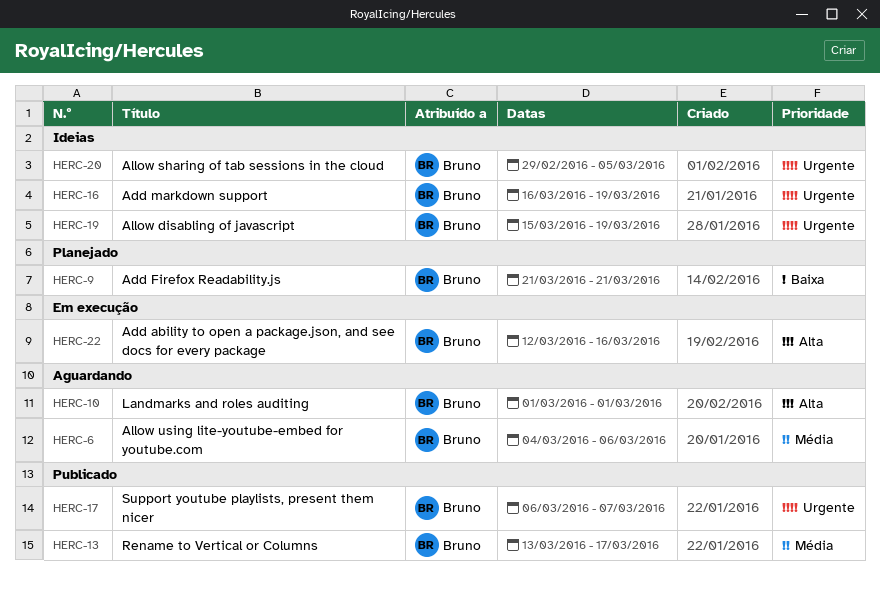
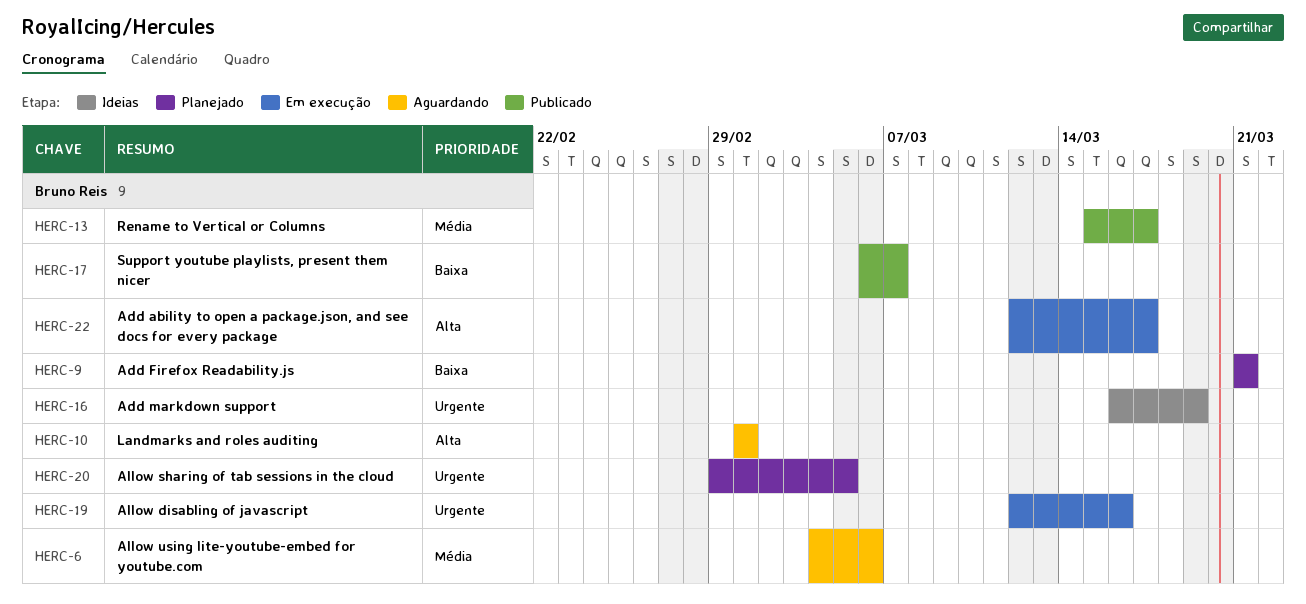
HERC-13, start: Mar 13 -> Mar 15
HERC-17, priority: Urgente -> Baixa
HERC-19, status: Ideias -> Em execução
HERC-19, start: Mar 15 -> Mar 12
HERC-19, due: Mar 19 -> Mar 16
HERC-20, status: Ideias -> Planejado
HERC-22, due: Mar 16 -> Mar 17

